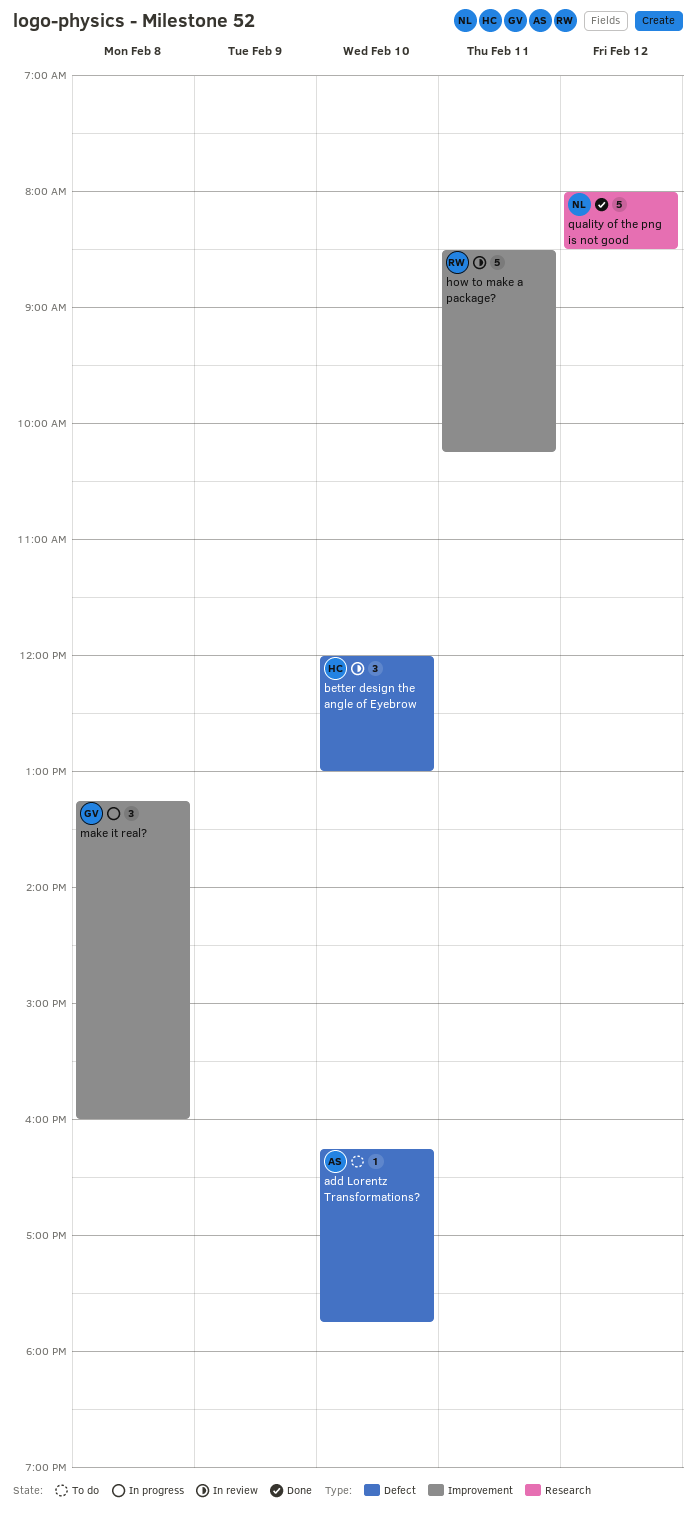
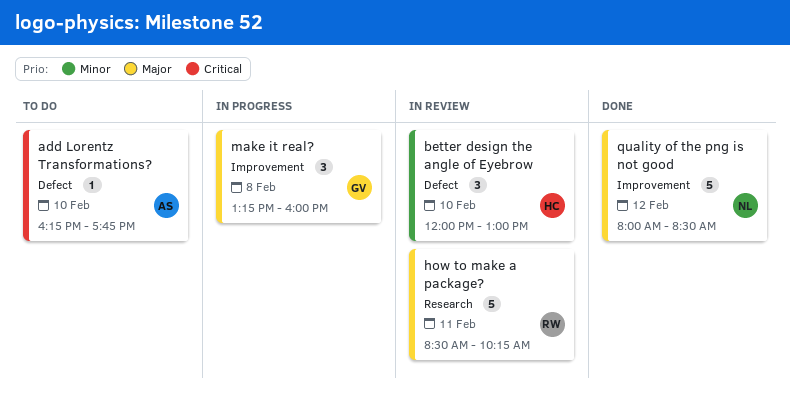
how to make a package?, label: Improvement -> Research
quality of the png is not good, label: Research -> Improvement

